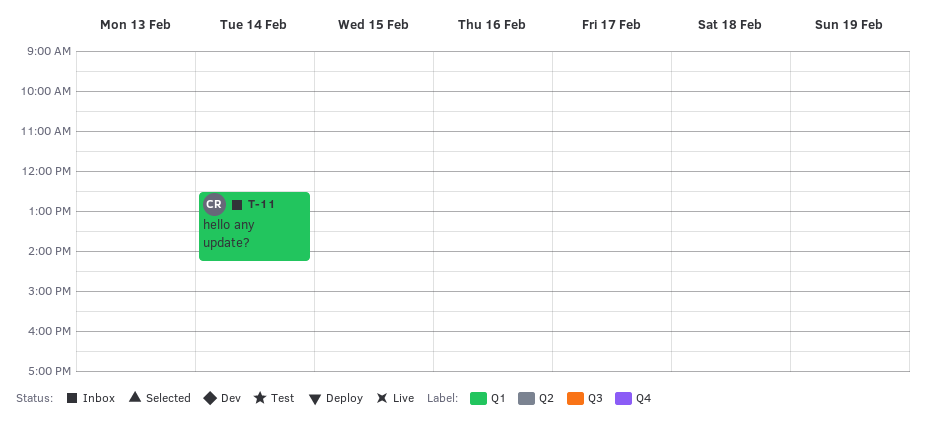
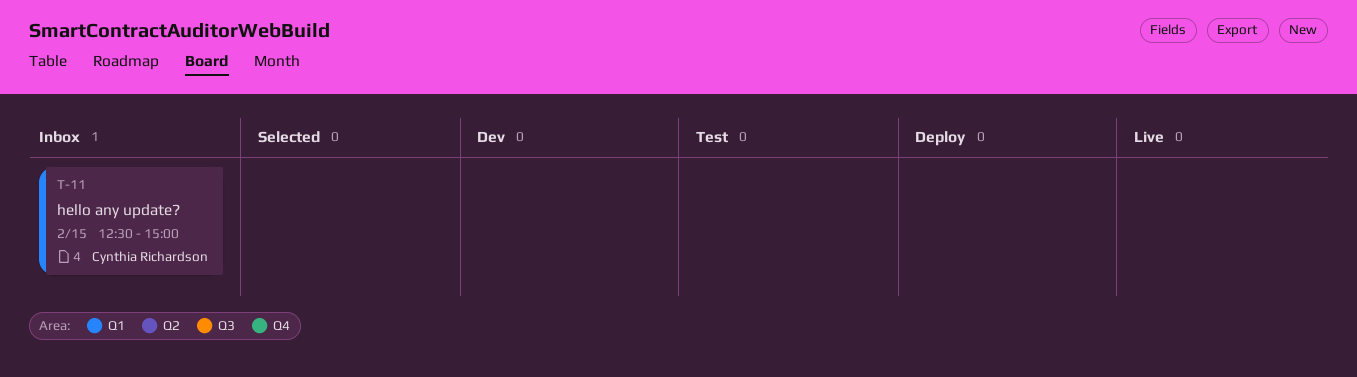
T-11, day: Feb 14 -> Feb 15
T-11, ends: 14:15 -> 15:00

